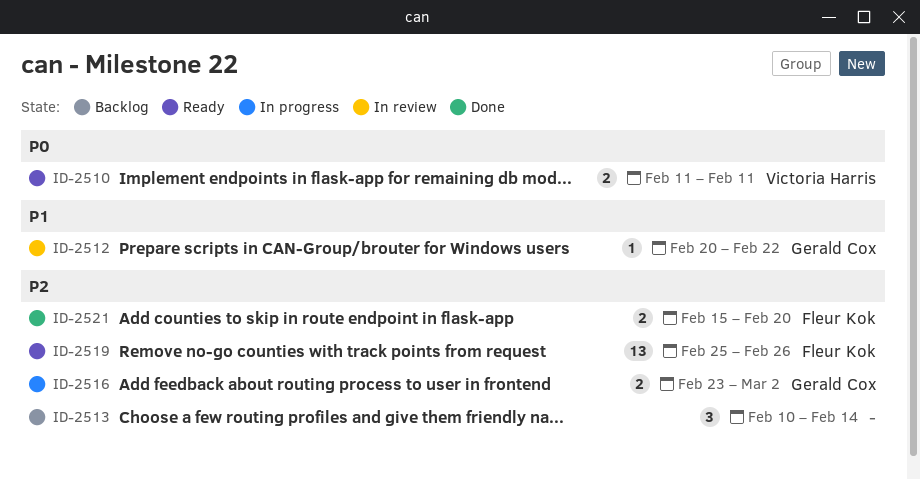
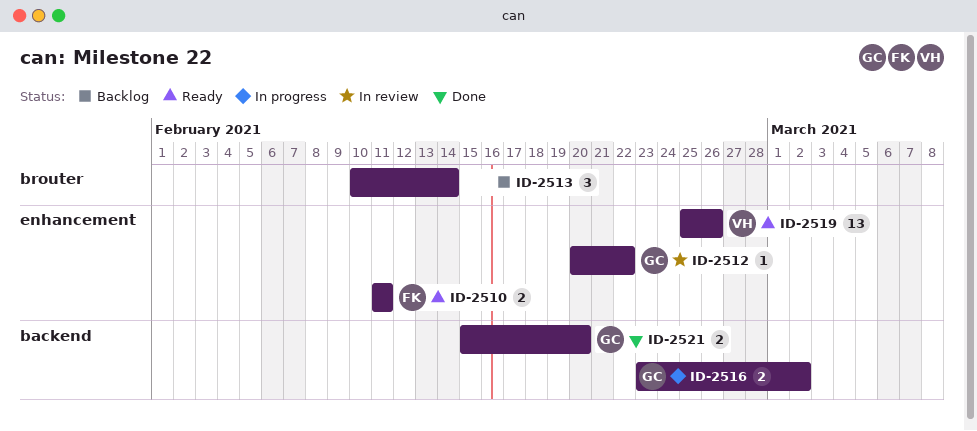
ID-2510, owner: Victoria Harris -> Fleur Kok
ID-2519, owner: Fleur Kok -> Victoria Harris
ID-2521, owner: Fleur Kok -> Gerald Cox

